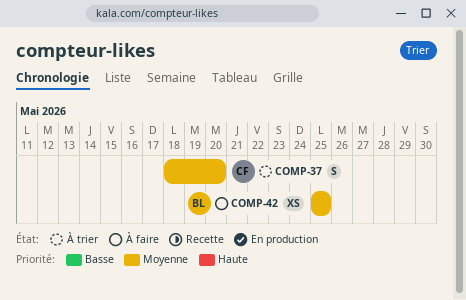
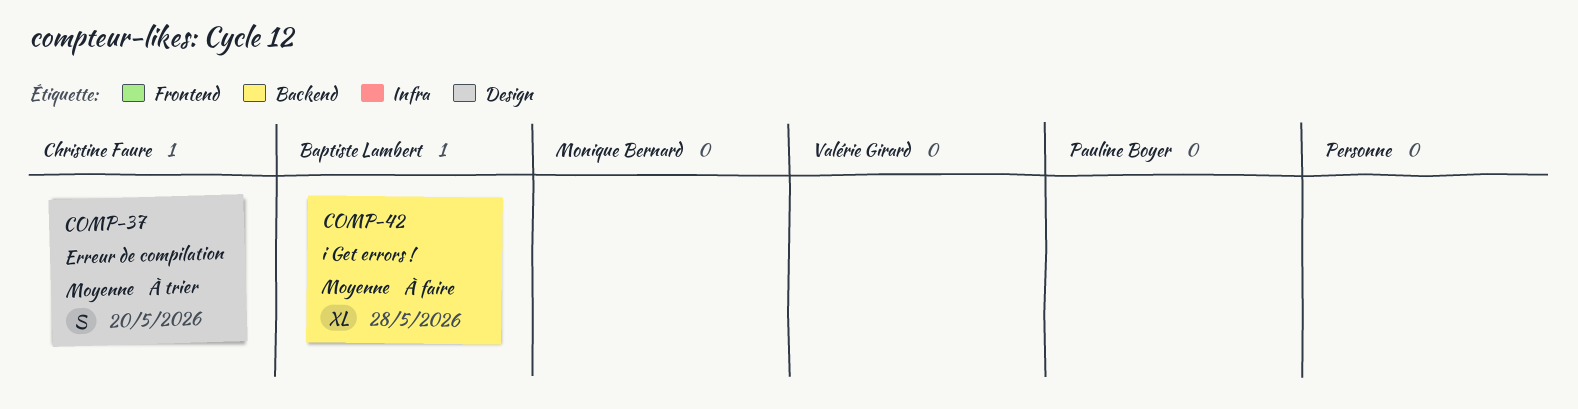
COMP-42, estimate: XS -> XL
COMP-42, due: May 25 -> May 28

